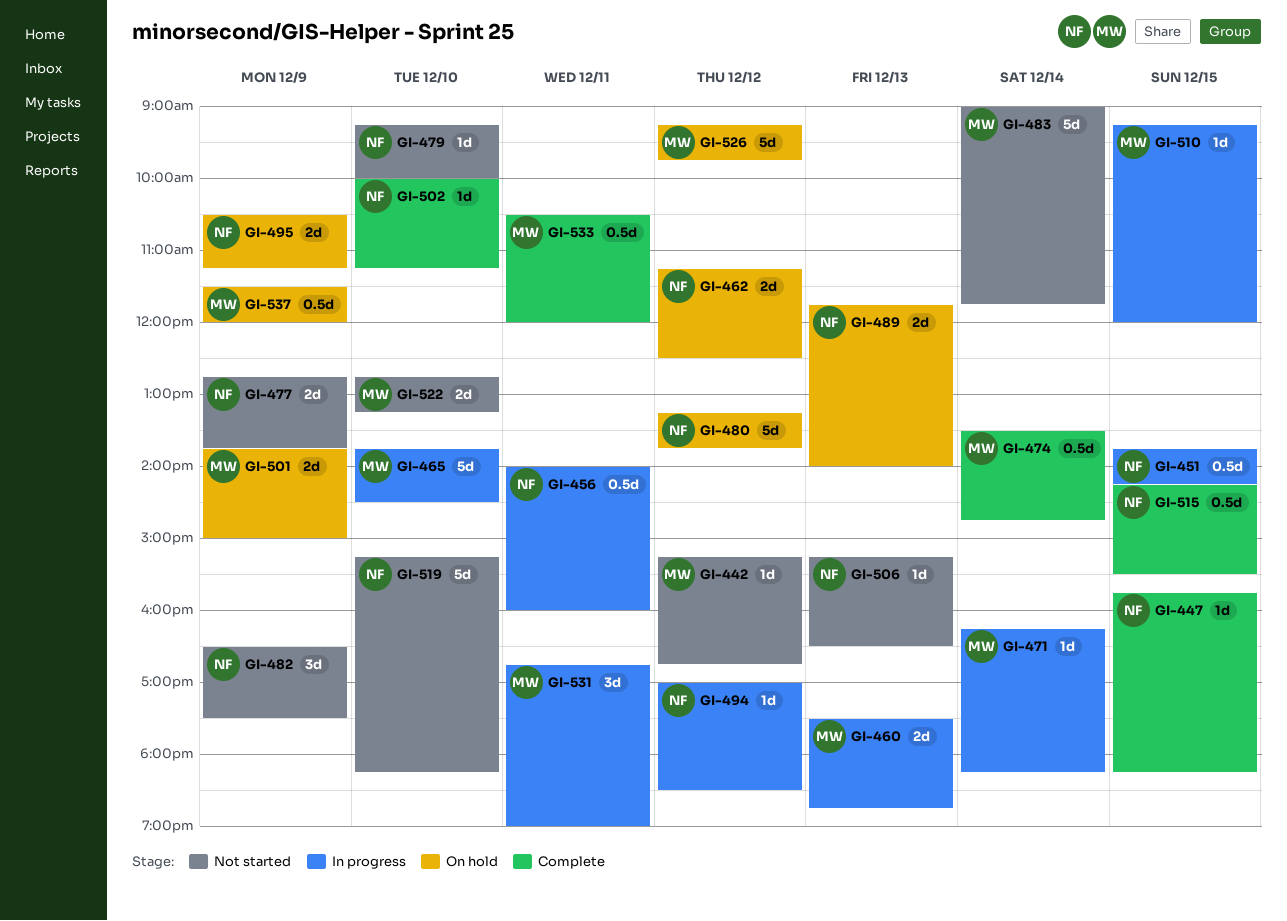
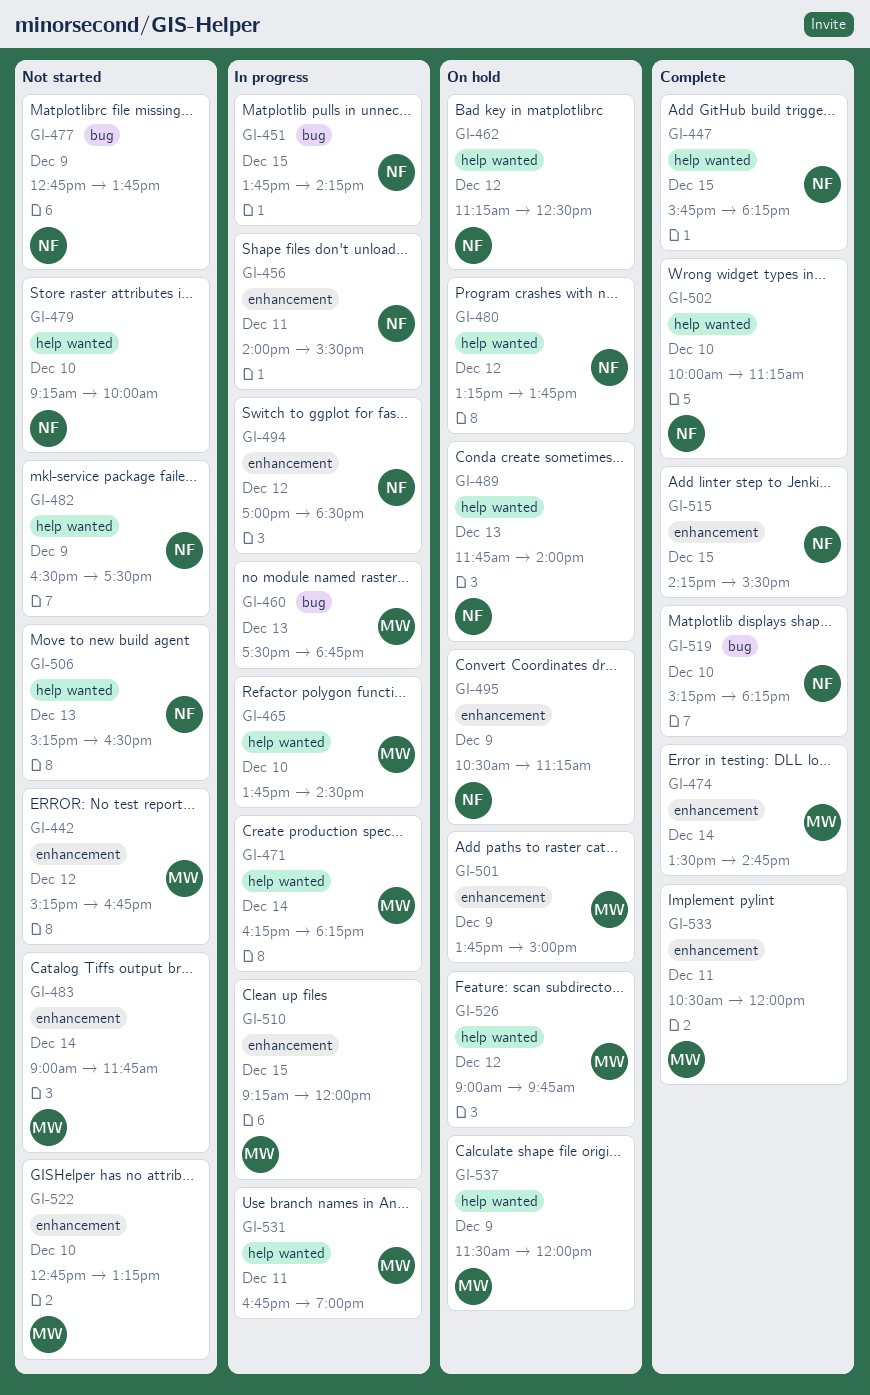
GI-456, ends: 16:00 -> 15:30
GI-519, status: Not started -> Complete
GI-526, begins: 09:15 -> 09:00

